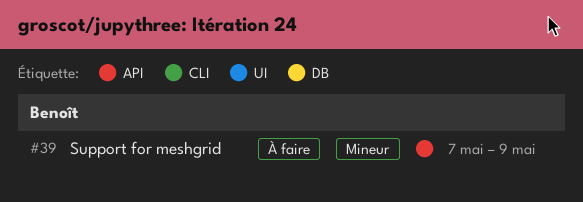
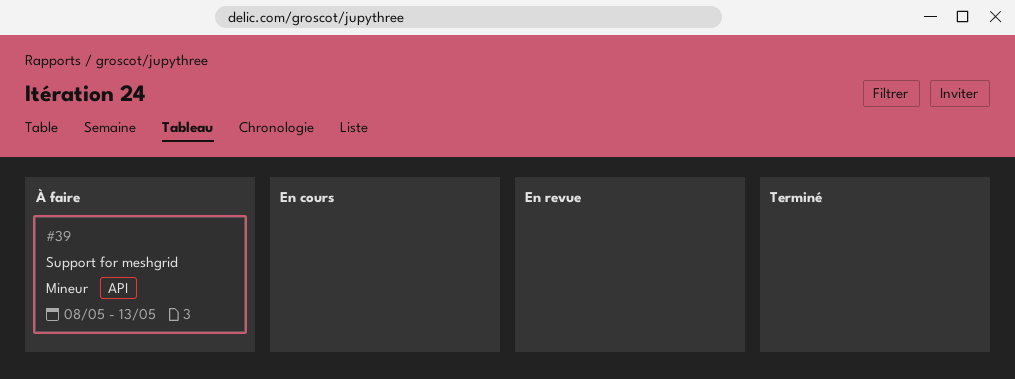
#39, start: May 7 -> May 8
#39, due: May 9 -> May 13

